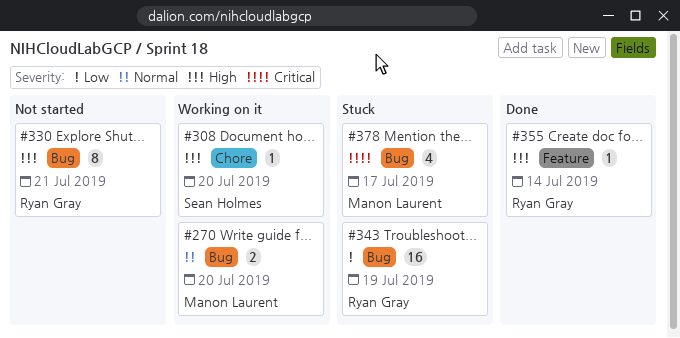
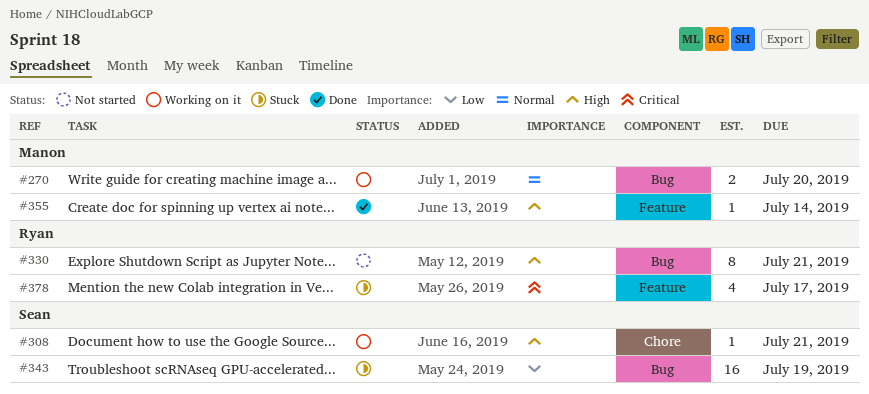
#308, due: Jul 20 -> Jul 21
#343, owner: Ryan Gray -> Sean Holmes
#355, owner: Ryan Gray -> Manon Laurent
#378, owner: Manon Laurent -> Ryan Gray
#378, label: Bug -> Feature

